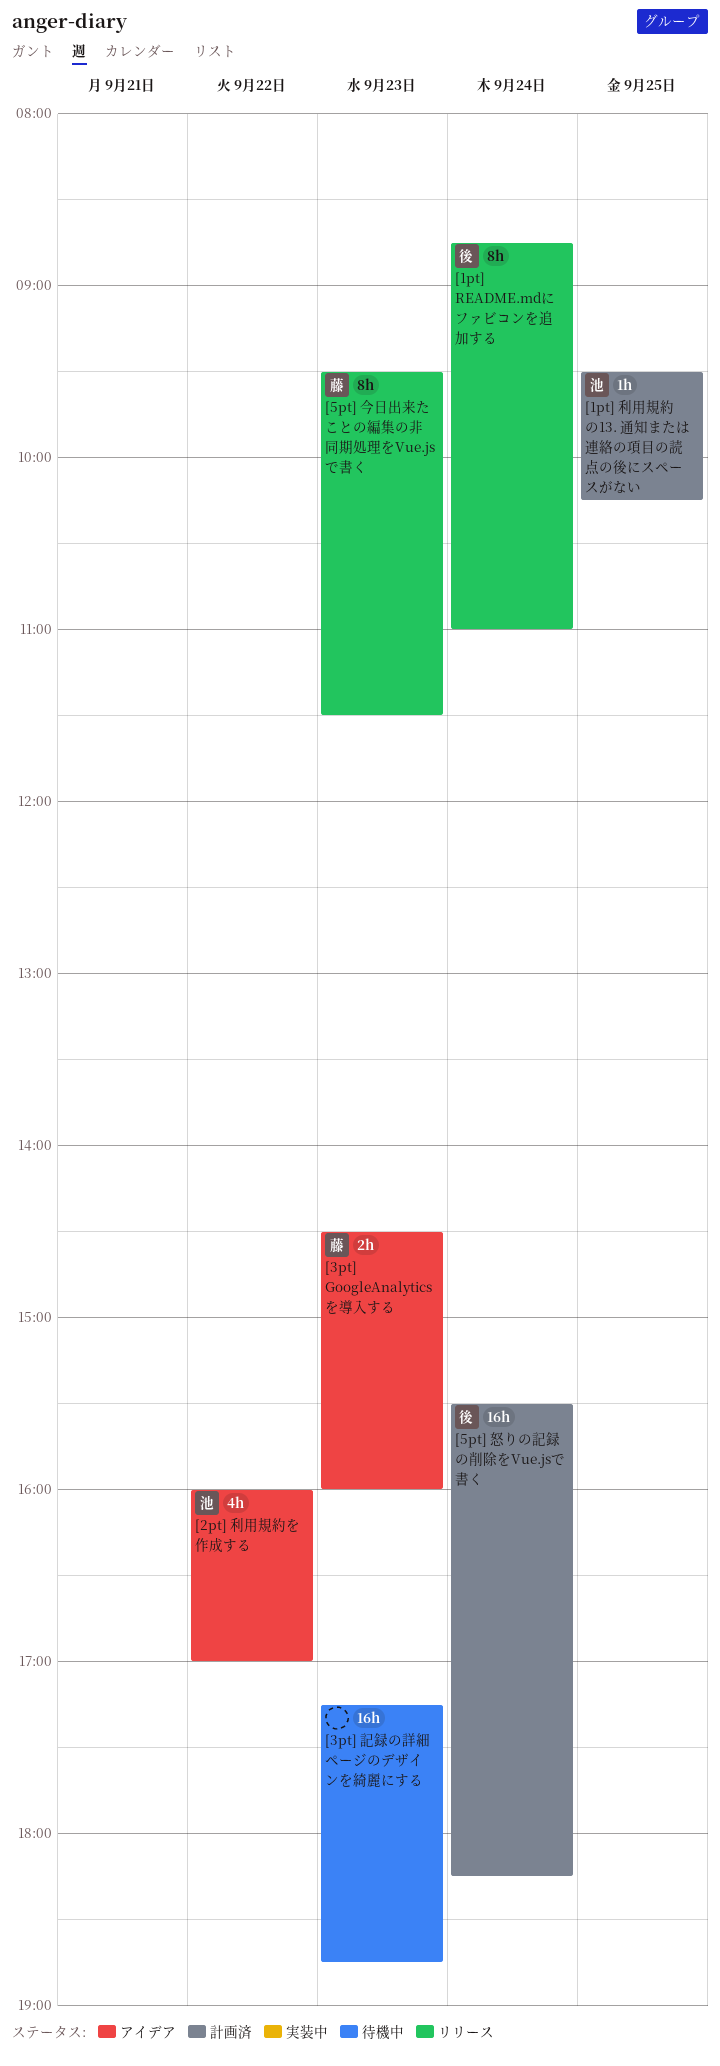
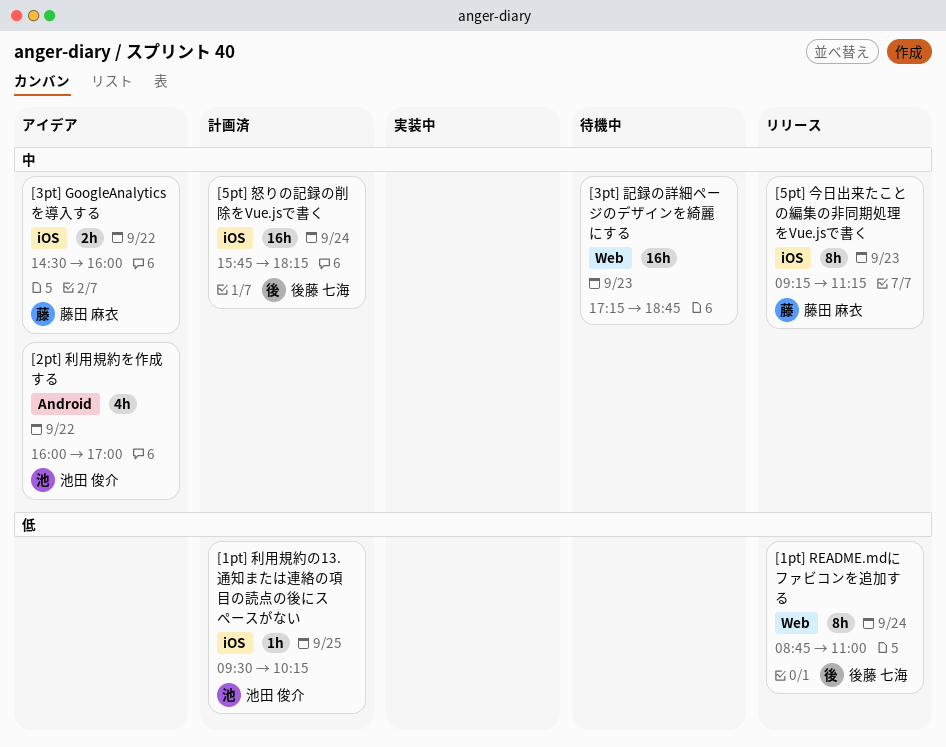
[3pt] GoogleAnalyticsを導入する, day: Sep 23 -> Sep 22
[5pt] 今日出来たことの編集の非同期処理をVue.jsで書く, begins: 09:30 -> 09:15
[5pt] 今日出来たことの編集の非同期処理をVue.jsで書く, ends: 11:30 -> 11:15
[5pt] 怒りの記録の削除をVue.jsで書く, begins: 15:30 -> 15:45

